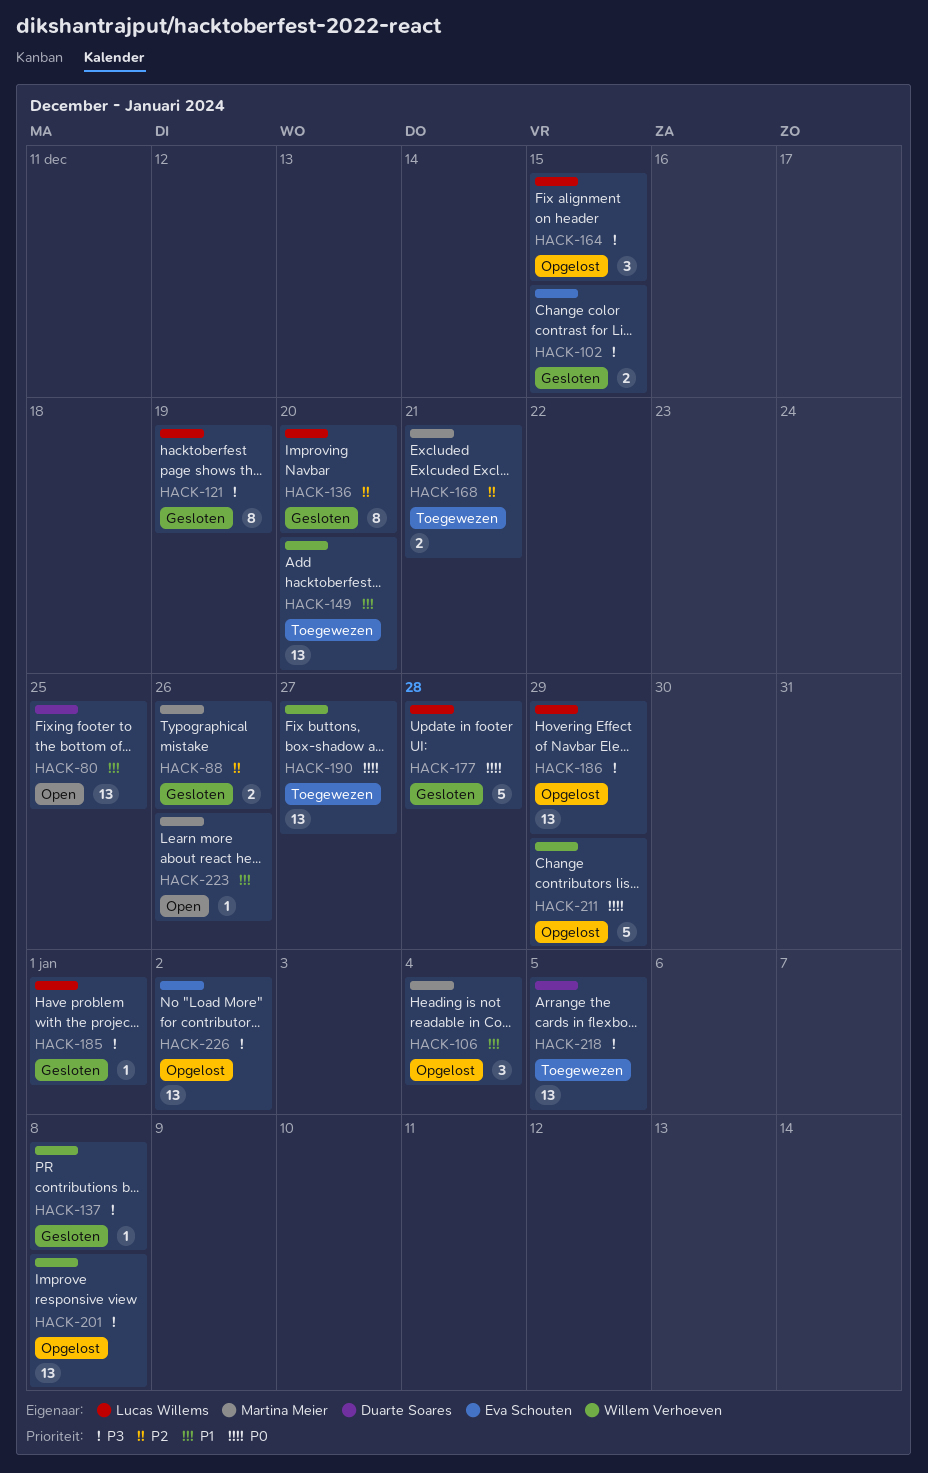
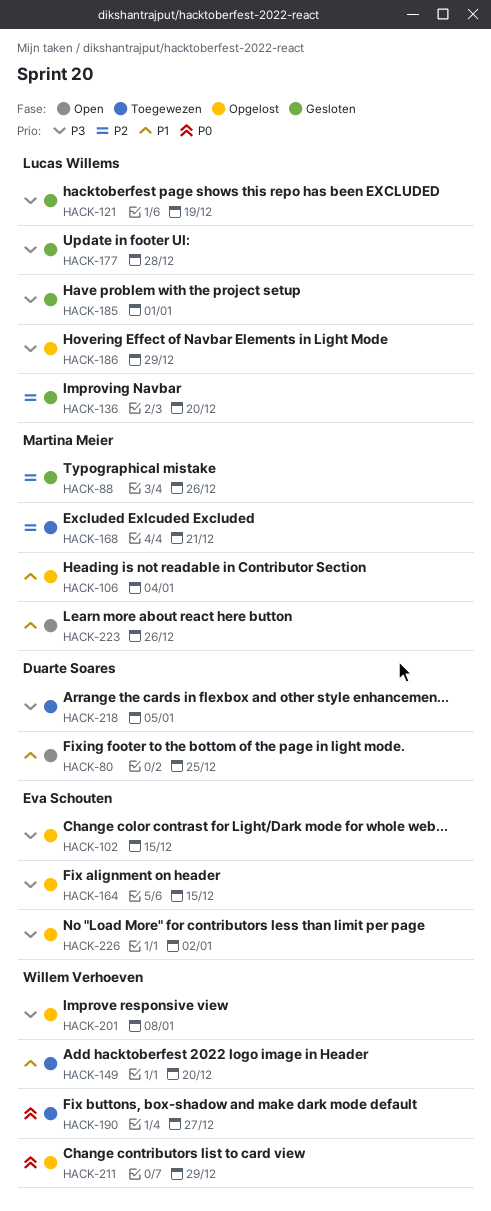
HACK-102, status: Gesloten -> Opgelost
HACK-137: present -> none
HACK-164, owner: Lucas Willems -> Eva Schouten
HACK-177, priority: P0 -> P3

